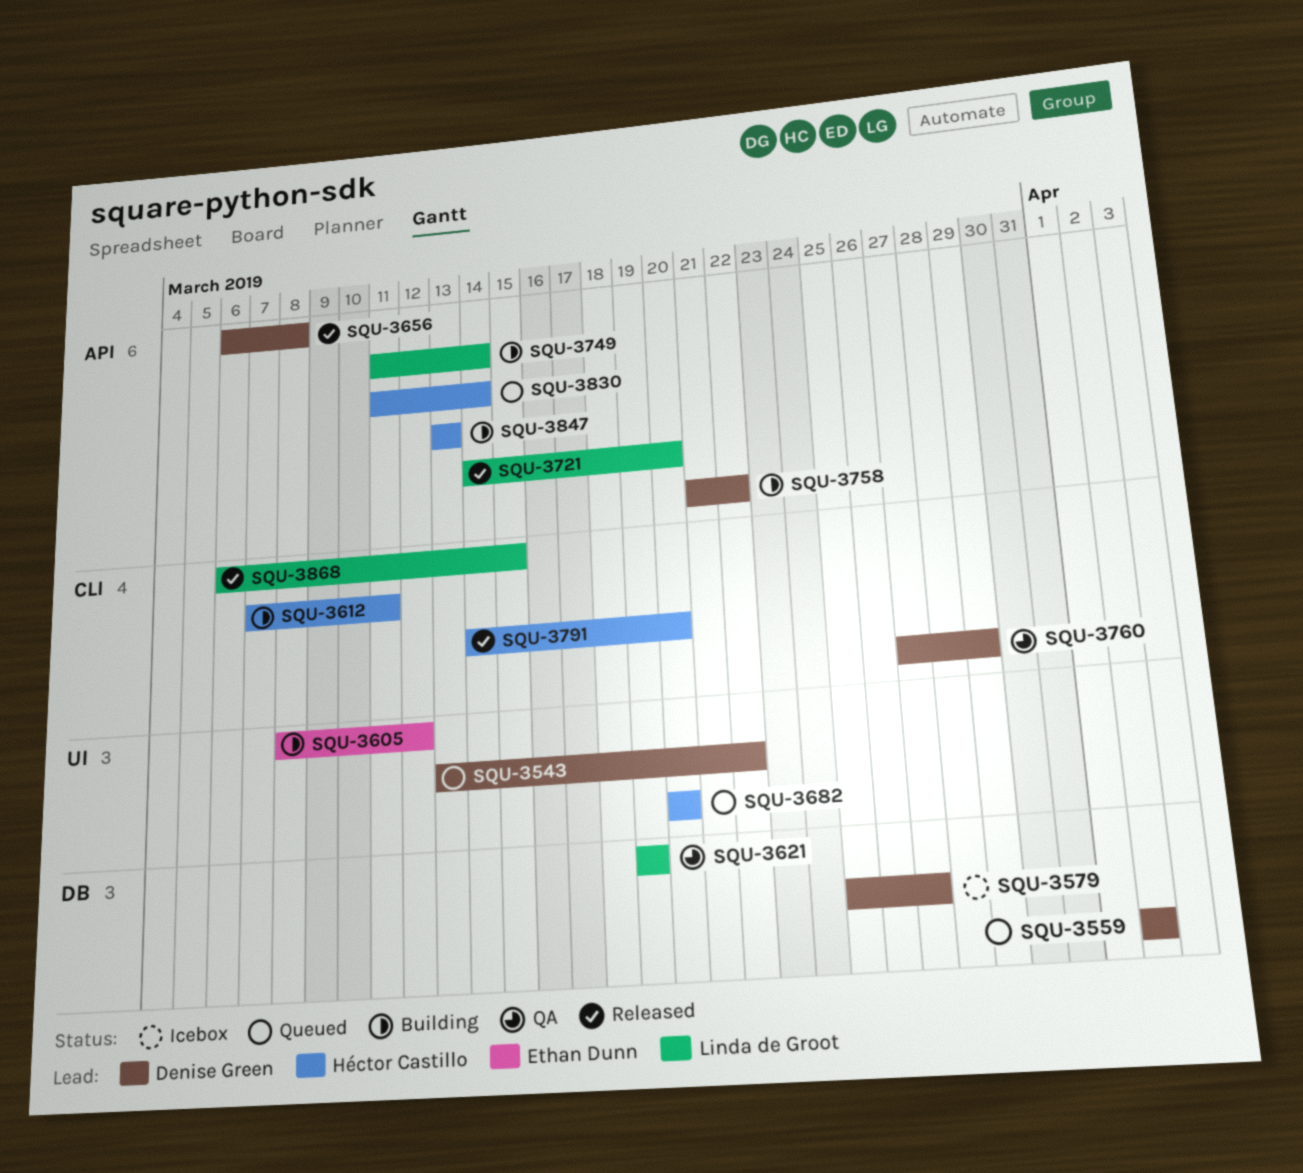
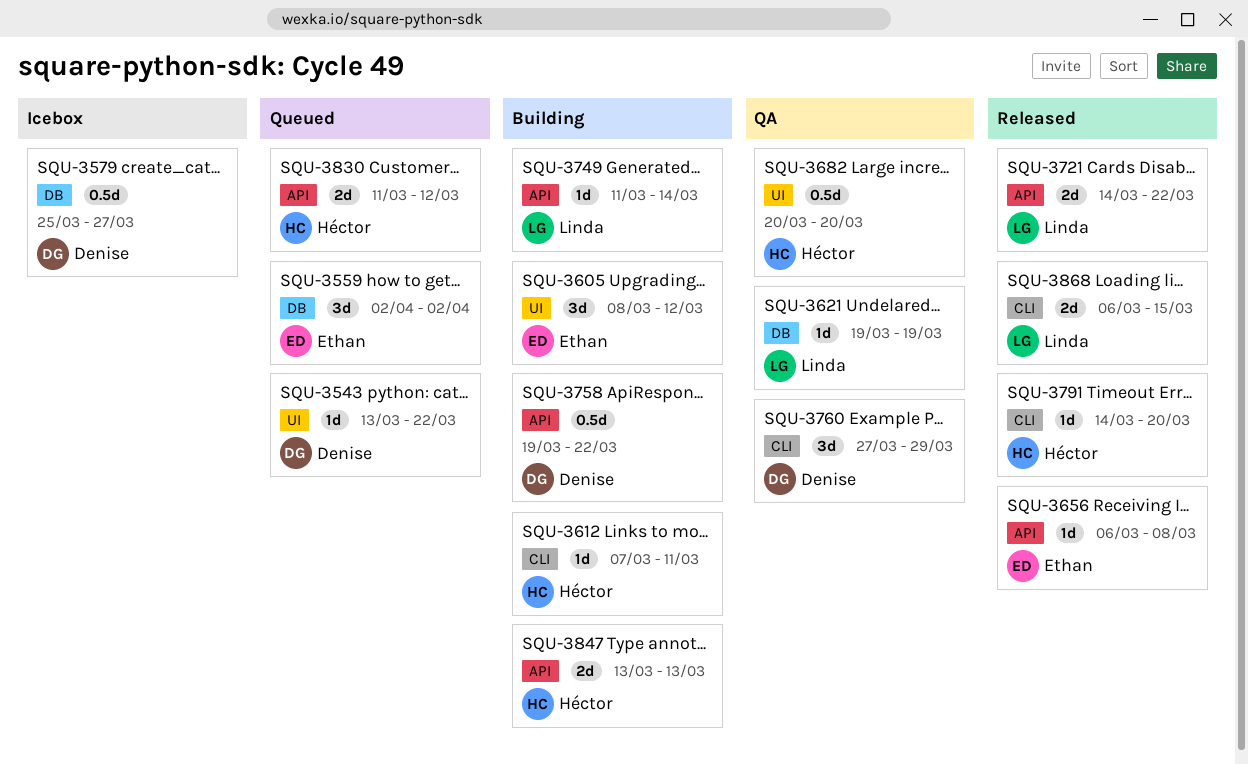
SQU-3559, owner: Denise Green -> Ethan Dunn
SQU-3656, owner: Denise Green -> Ethan Dunn
SQU-3682, status: Queued -> QA
SQU-3721, due: Mar 20 -> Mar 22
SQU-3758, start: Mar 21 -> Mar 19
SQU-3830, due: Mar 14 -> Mar 12

